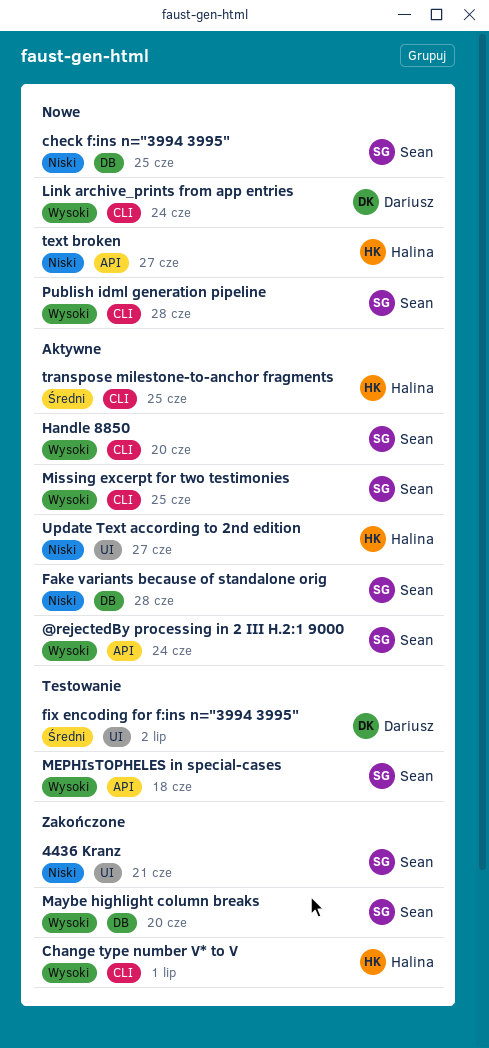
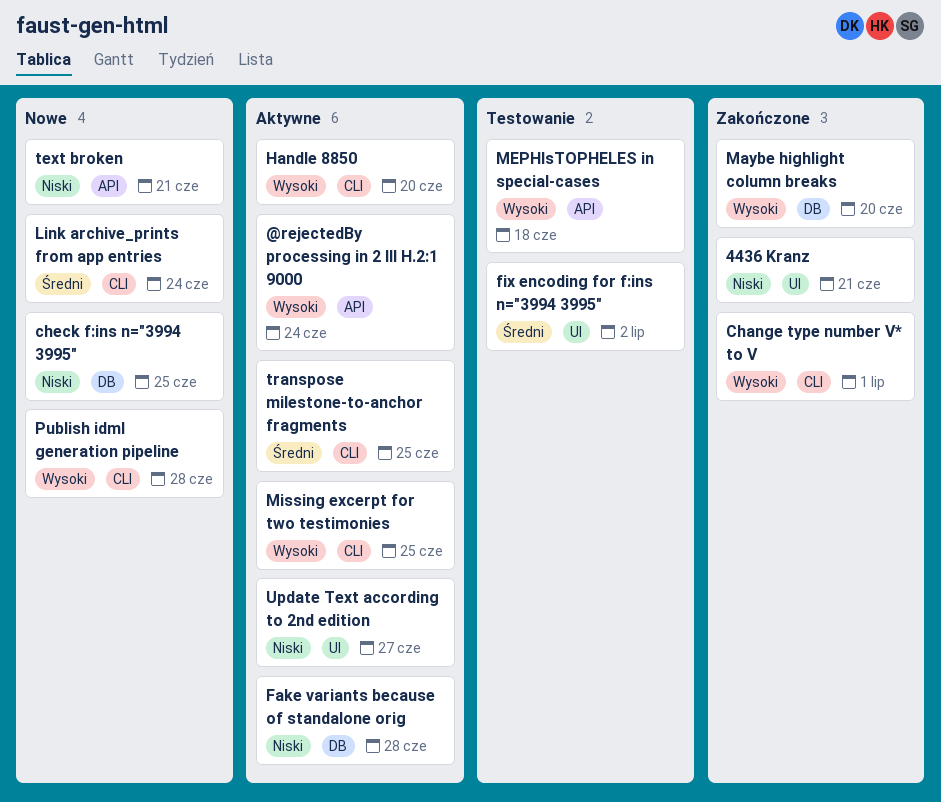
Link archive_prints from app entries, priority: Wysoki -> Średni
text broken, due: Jun 27 -> Jun 21

